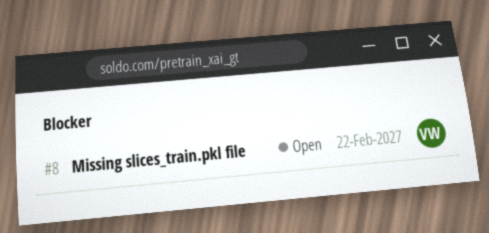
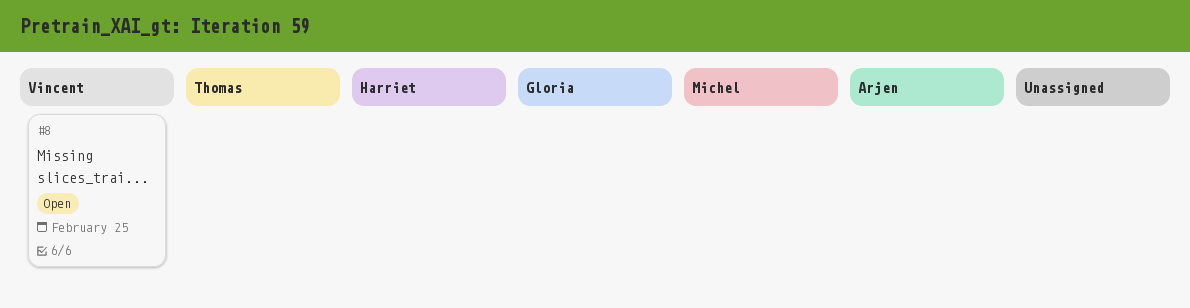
#8, due: Feb 22 -> Feb 25

